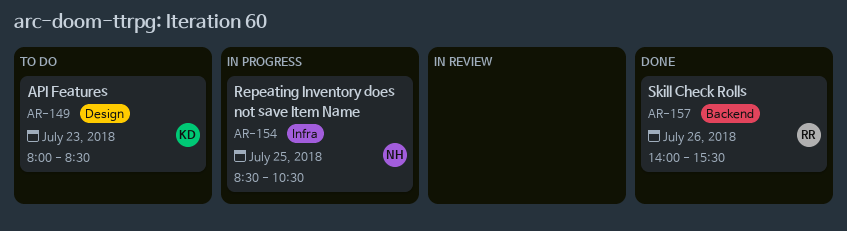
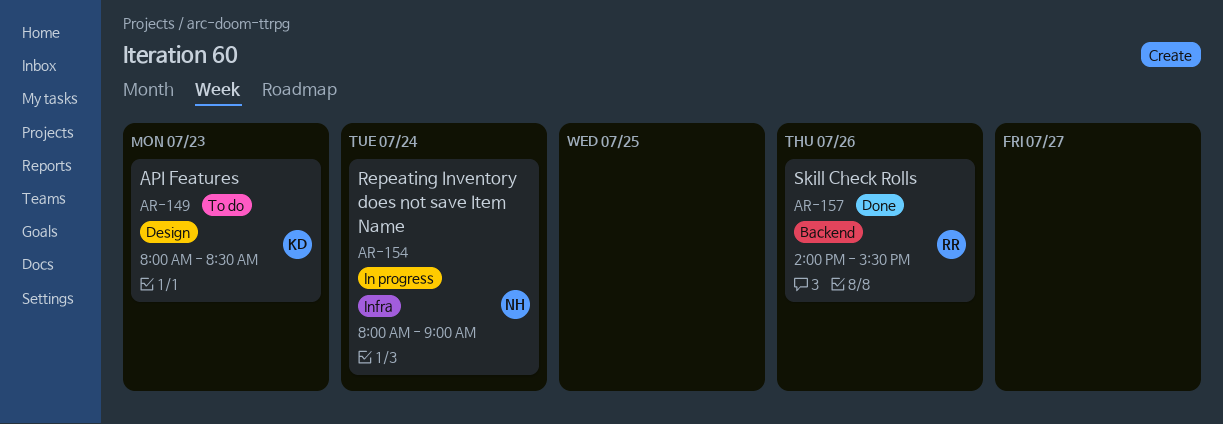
AR-154, day: Jul 25 -> Jul 24
AR-154, begins: 08:30 -> 08:00
AR-154, ends: 10:30 -> 09:00

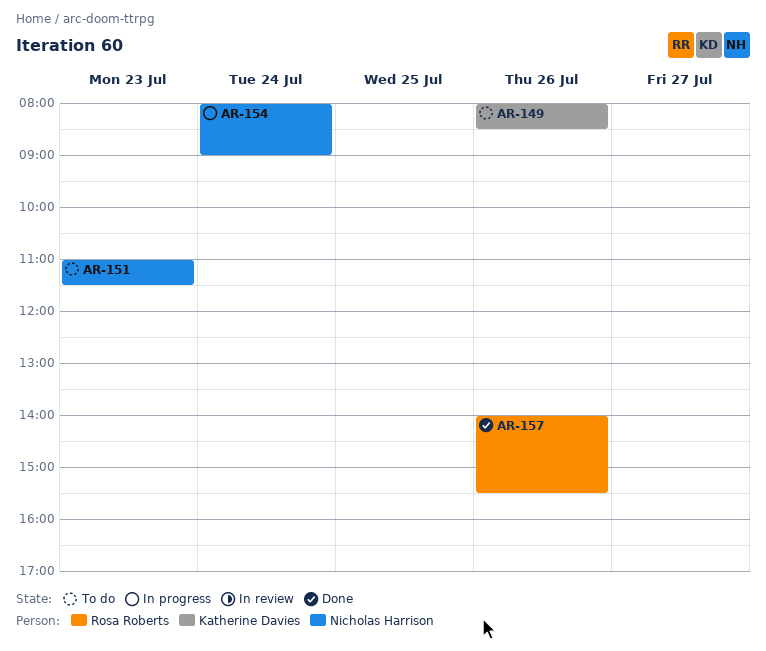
AR-149, day: Jul 23 -> Jul 26
AR-151: none -> present

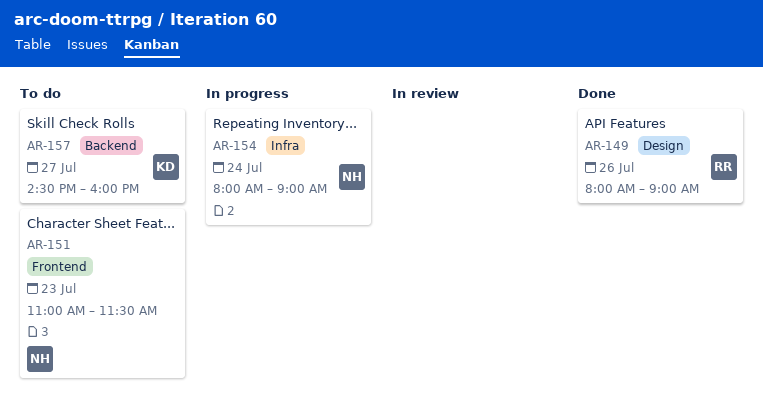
AR-149, status: To do -> Done
AR-149, owner: Katherine Davies -> Rosa Roberts
AR-149, ends: 08:30 -> 09:00
AR-157, status: Done -> To do
AR-157, owner: Rosa Roberts -> Katherine Davies
AR-157, day: Jul 26 -> Jul 27
AR-157, begins: 14:00 -> 14:30
AR-157, ends: 15:30 -> 16:00

